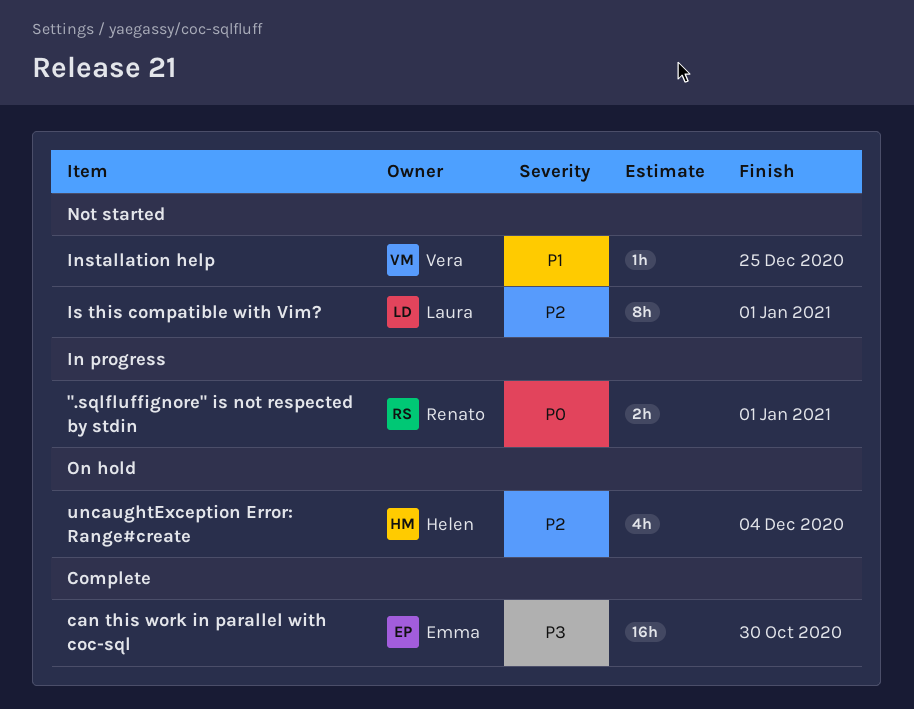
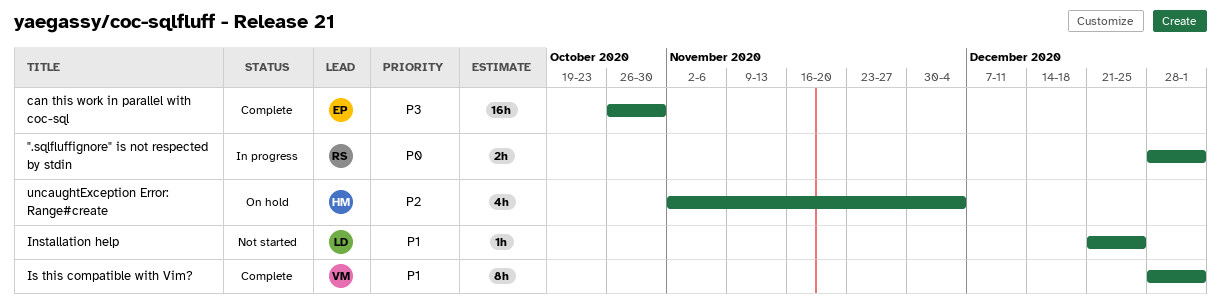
Installation help, owner: Vera -> Laura
Is this compatible with Vim?, status: Not started -> Complete
Is this compatible with Vim?, owner: Laura -> Vera
Is this compatible with Vim?, priority: P2 -> P1

